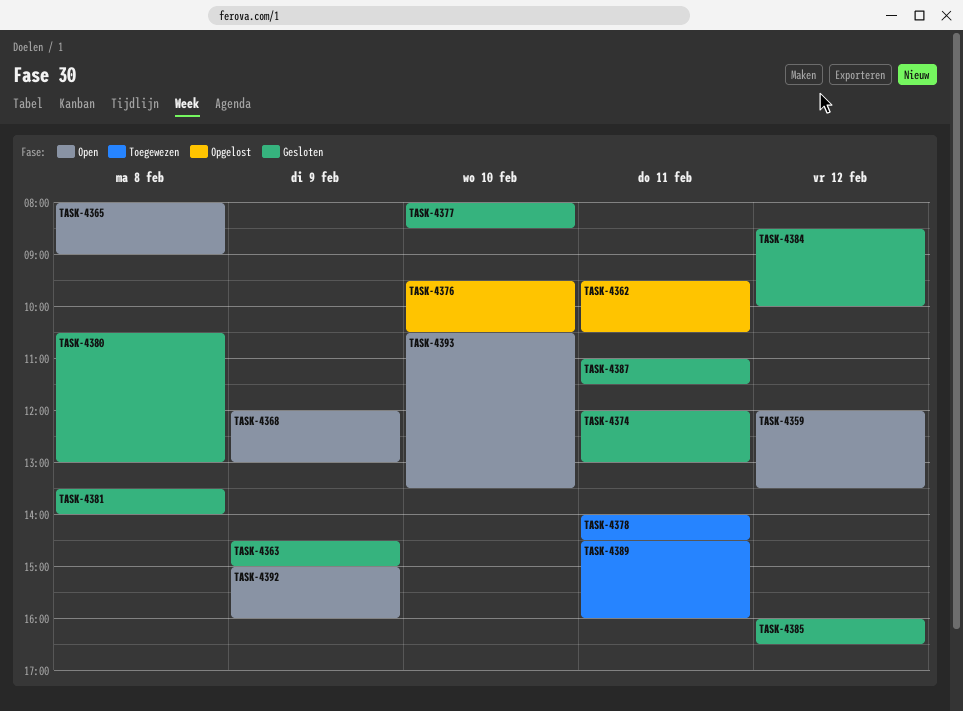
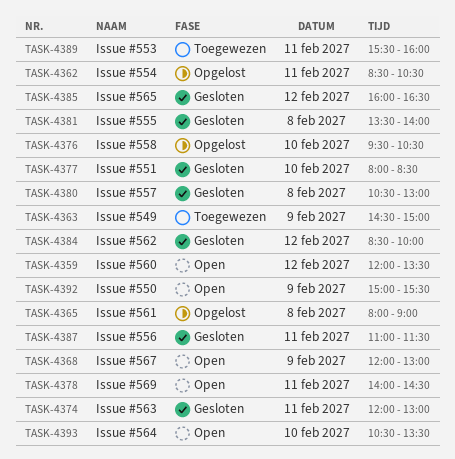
TASK-4362, begins: 09:30 -> 08:30
TASK-4363, status: Gesloten -> Toegewezen
TASK-4365, status: Open -> Opgelost
TASK-4378, status: Toegewezen -> Open
TASK-4389, begins: 14:30 -> 15:30
TASK-4392, ends: 16:00 -> 15:30

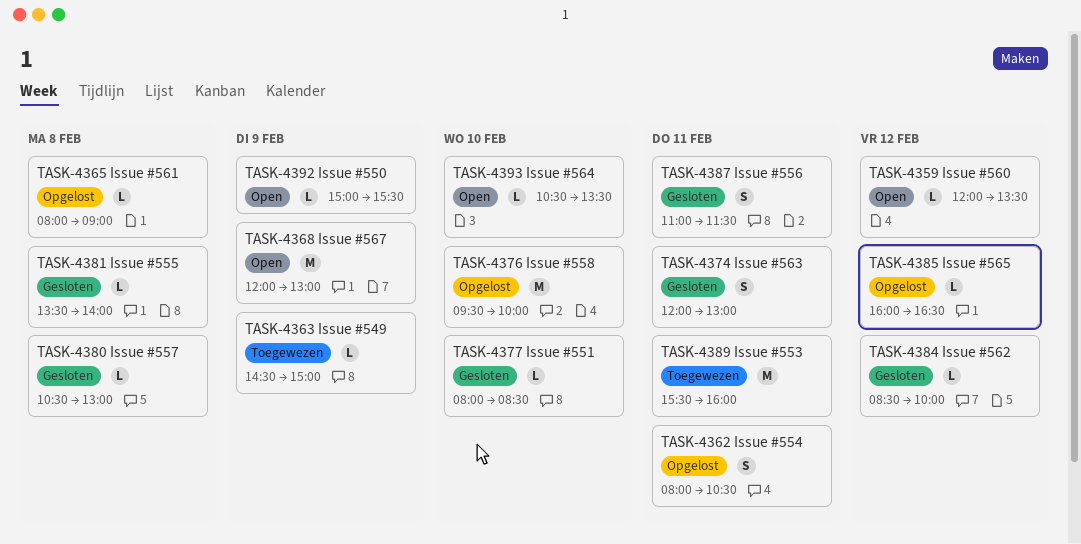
TASK-4362, begins: 08:30 -> 08:00
TASK-4376, ends: 10:30 -> 10:00
TASK-4378: present -> none
TASK-4385, status: Gesloten -> Opgelost

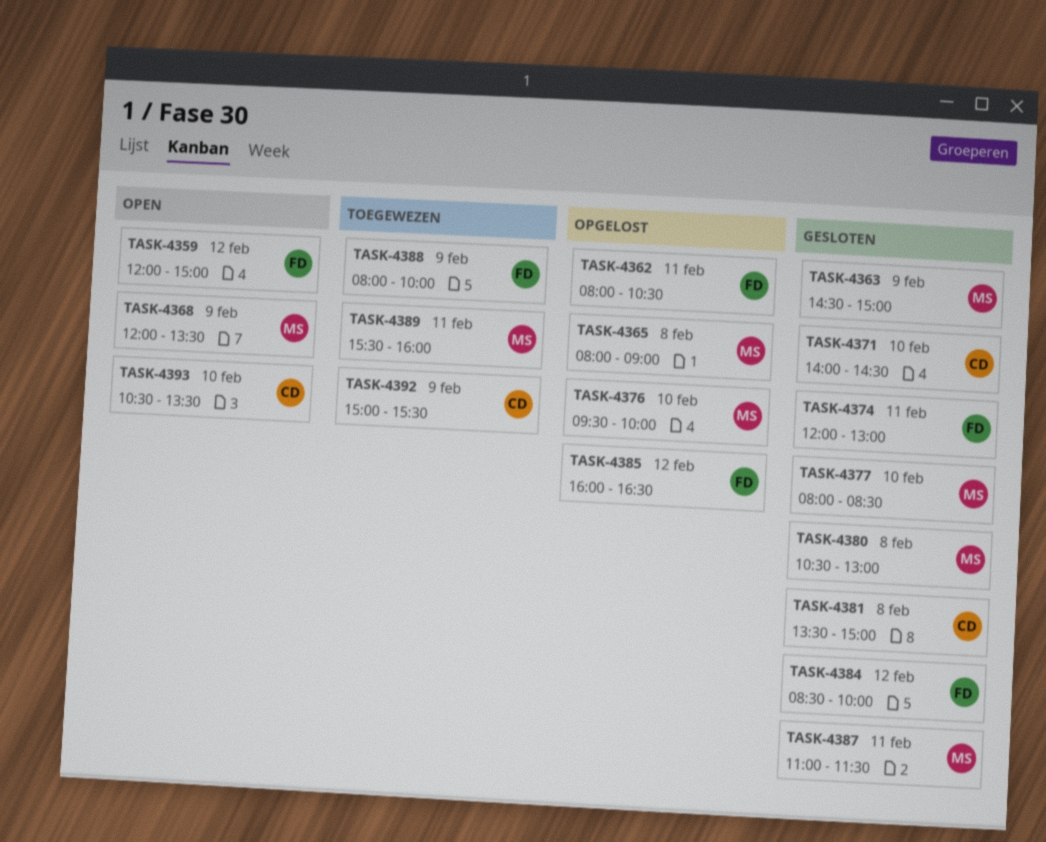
TASK-4359, ends: 13:30 -> 15:00
TASK-4363, status: Toegewezen -> Gesloten
TASK-4368, ends: 13:00 -> 13:30
TASK-4371: none -> present
TASK-4381, ends: 14:00 -> 15:00
TASK-4388: none -> present
TASK-4392, status: Open -> Toegewezen

